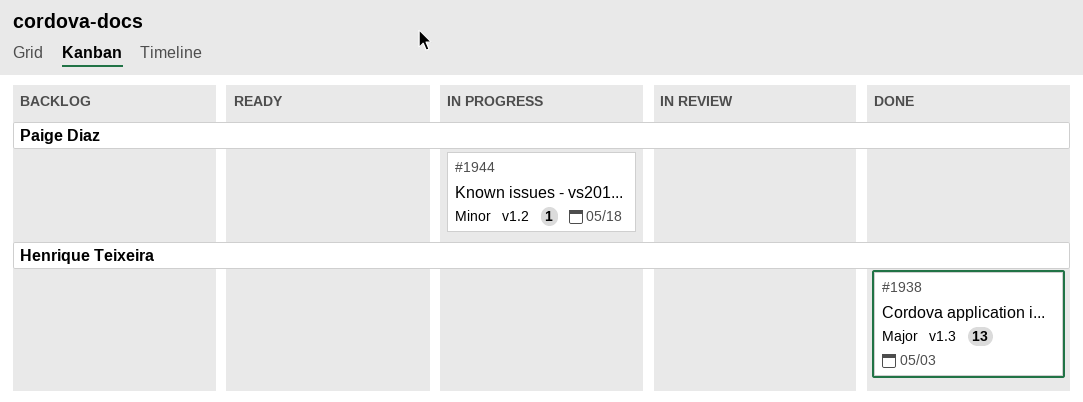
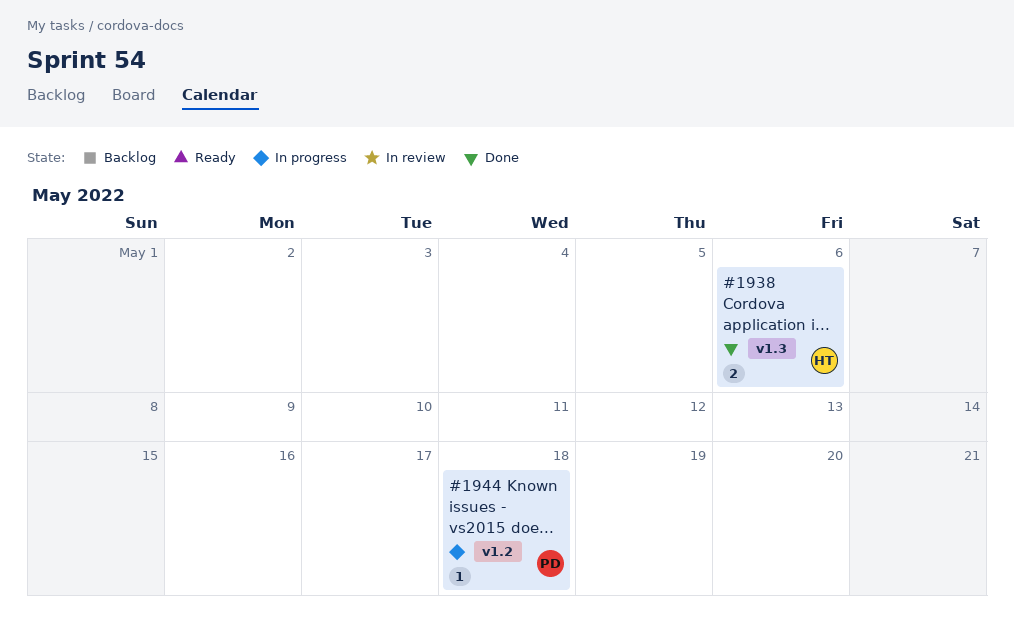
#1938, estimate: 13 -> 2
#1938, due: May 3 -> May 6

